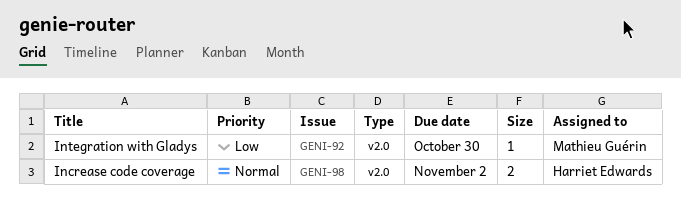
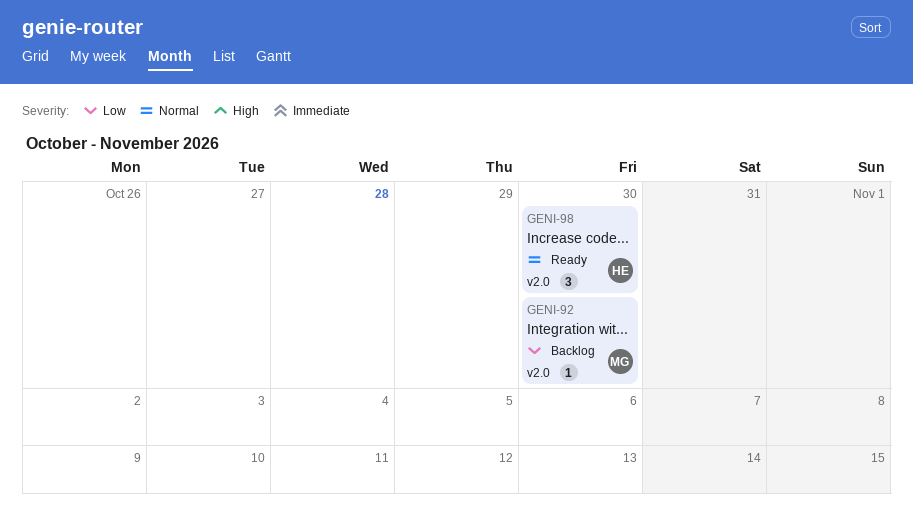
GENI-98, estimate: 2 -> 3
GENI-98, due: Nov 2 -> Oct 30

